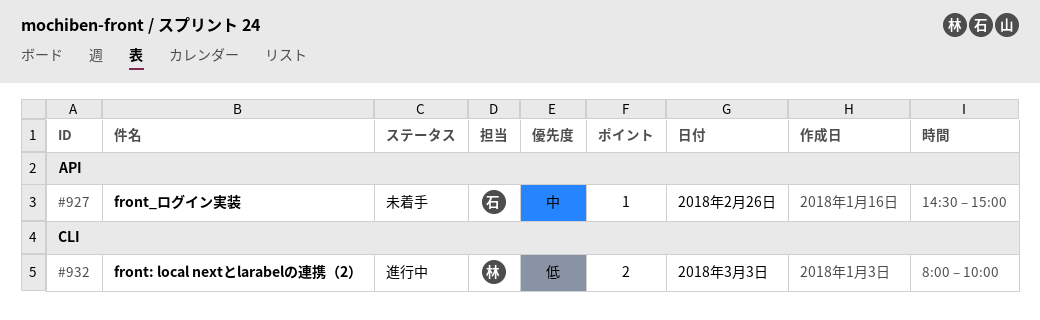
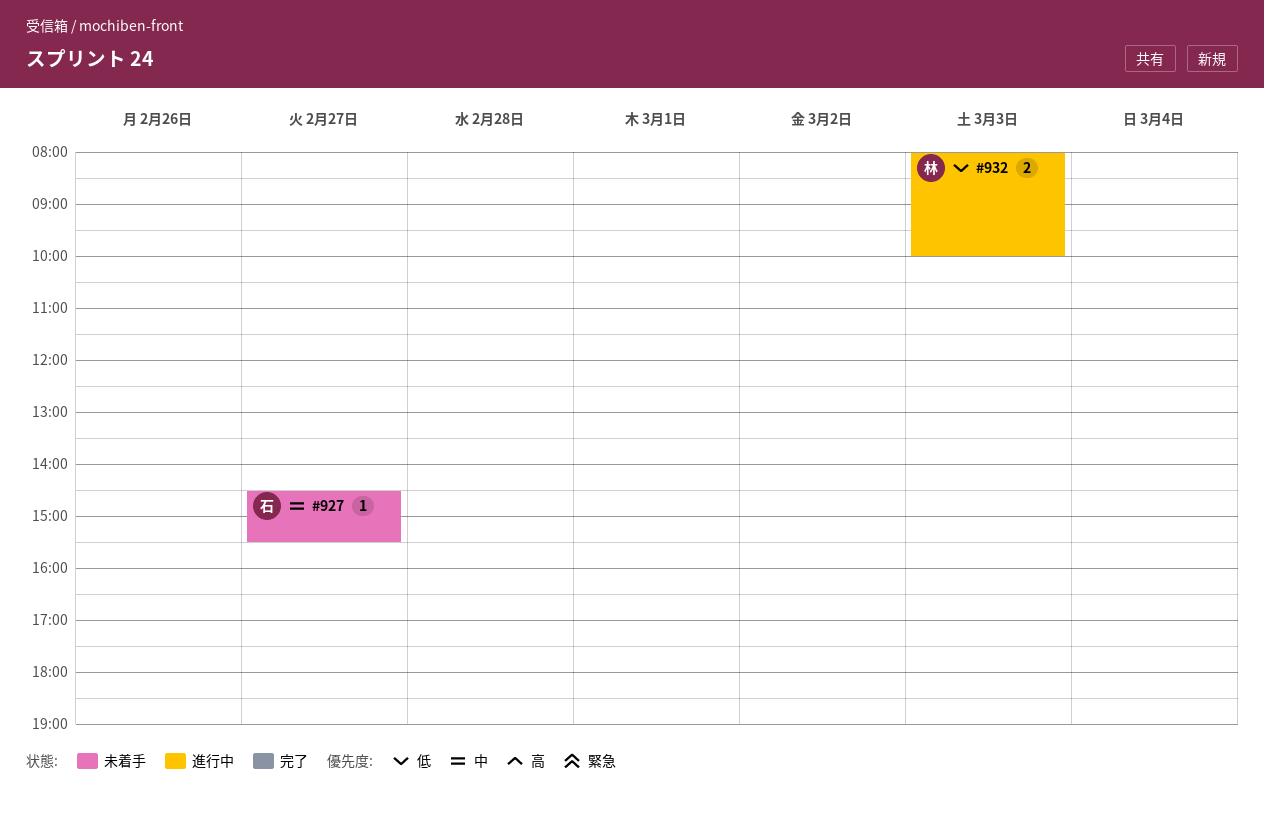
#927, day: Feb 26 -> Feb 27
#927, ends: 15:00 -> 15:30

